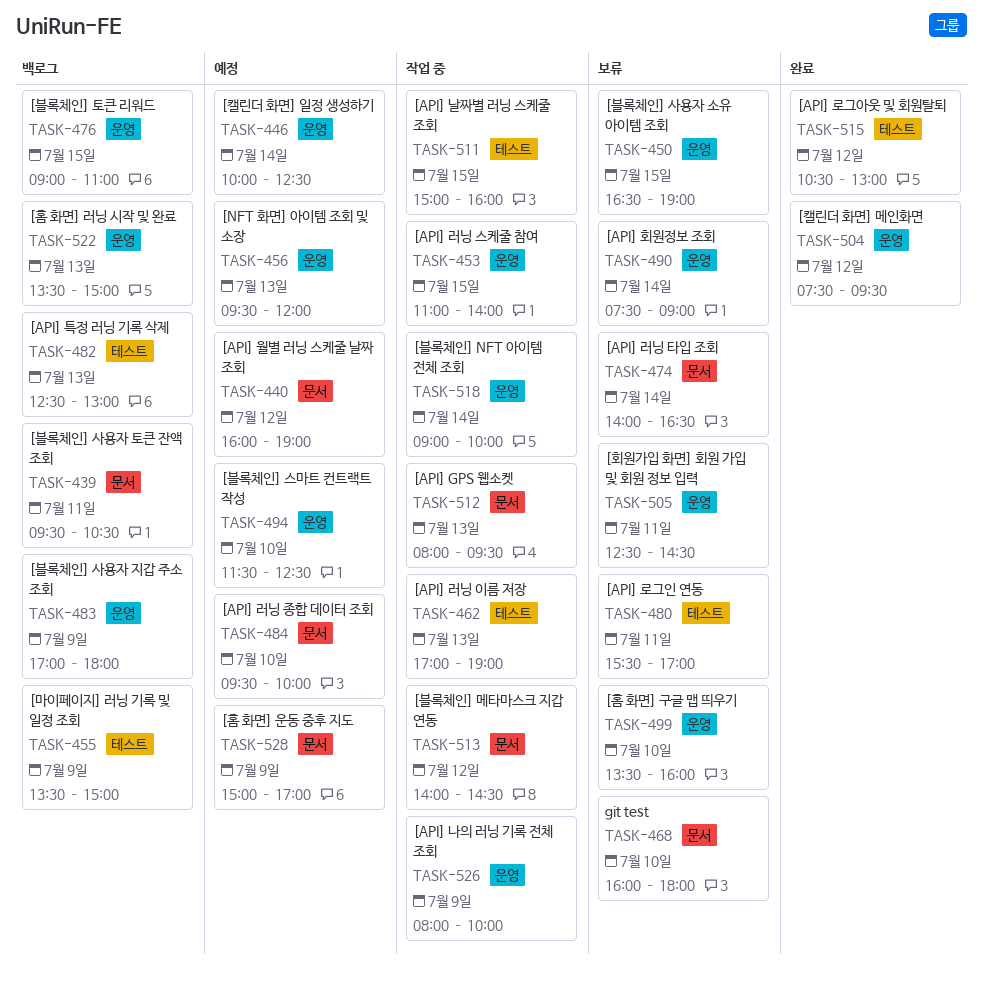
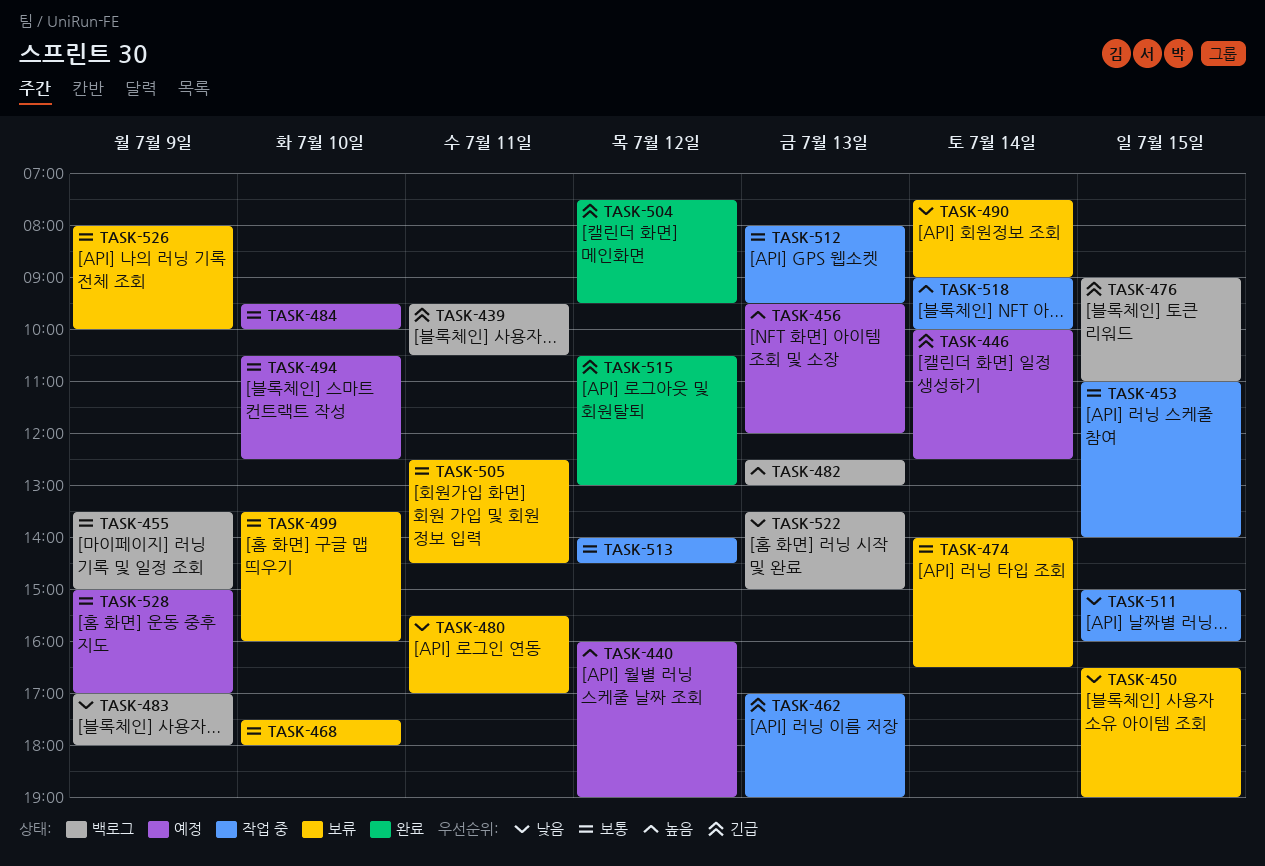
TASK-468, begins: 16:00 -> 17:30
TASK-494, begins: 11:30 -> 10:30
TASK-526, status: 작업 중 -> 보류

